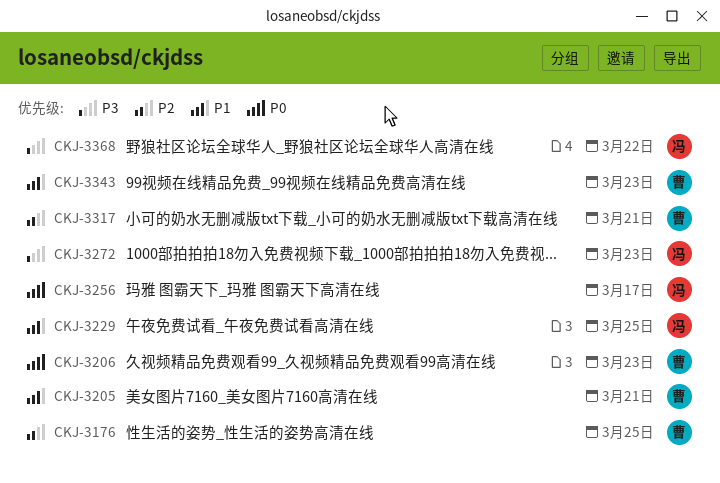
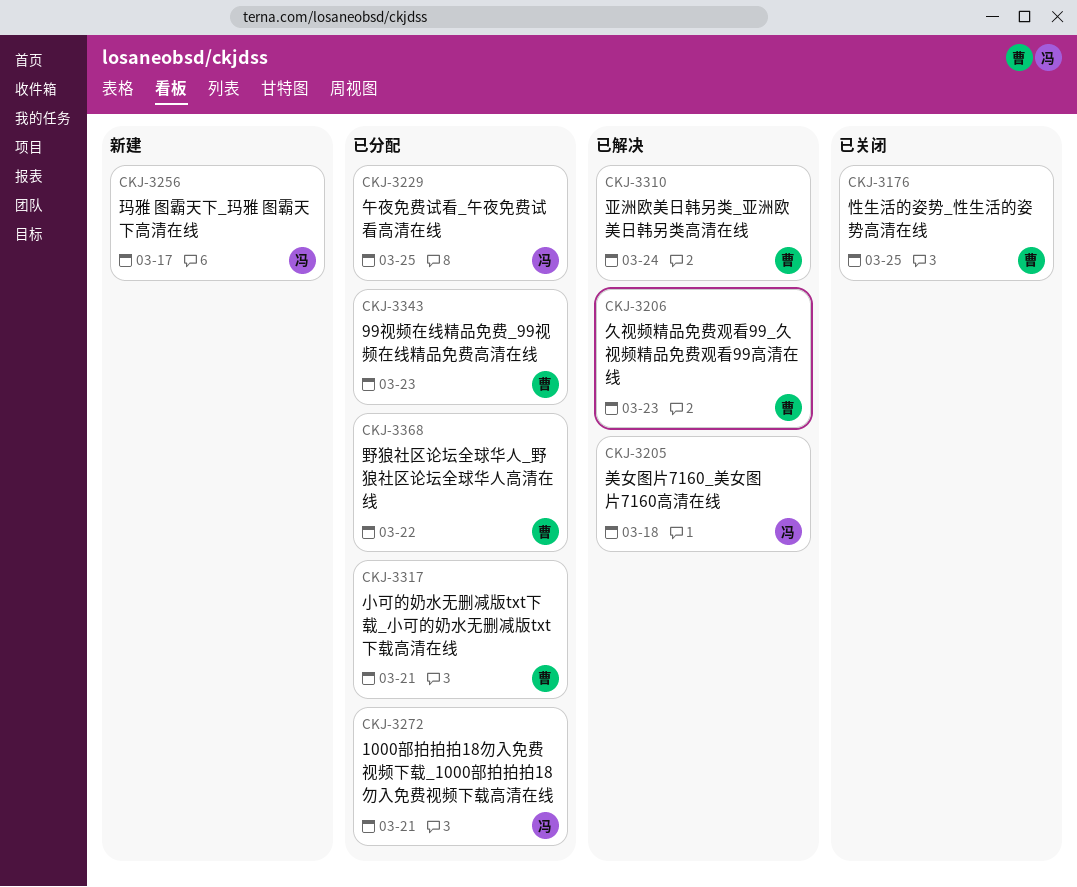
CKJ-3205, owner: 曹 -> 冯
CKJ-3205, due: Mar 21 -> Mar 18
CKJ-3272, due: Mar 23 -> Mar 21
CKJ-3310: none -> present
CKJ-3368, owner: 冯 -> 曹

